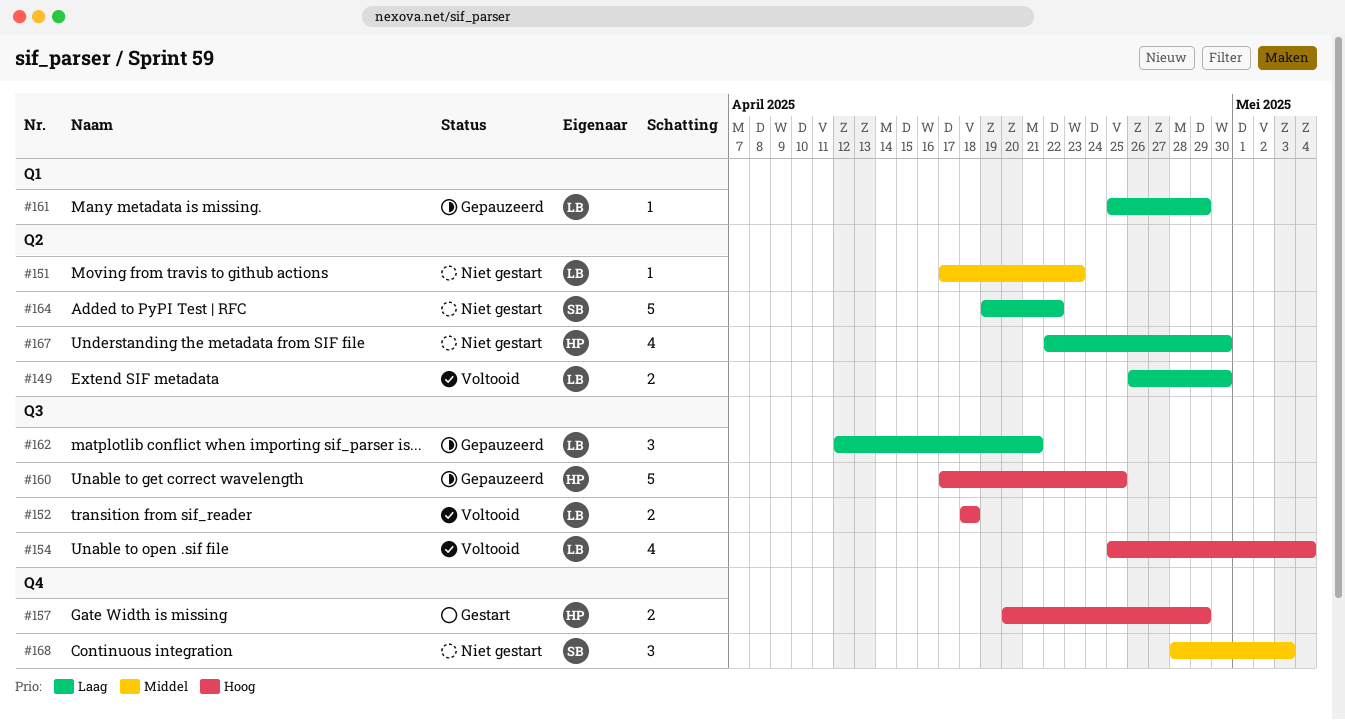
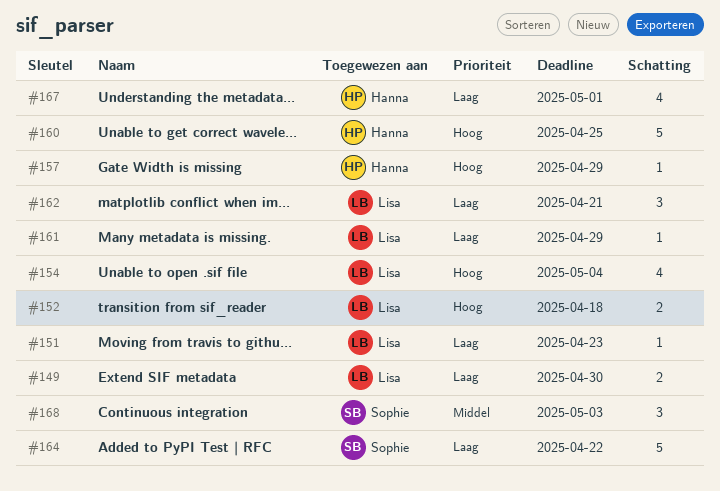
#151, priority: Middel -> Laag
#157, estimate: 2 -> 1
#167, due: Apr 30 -> May 1

